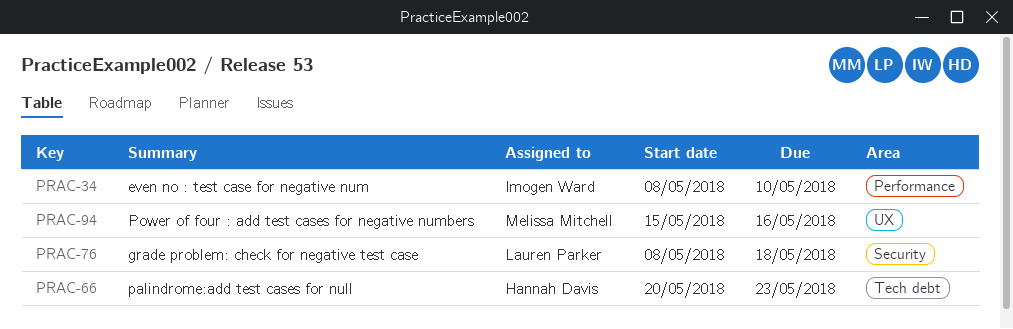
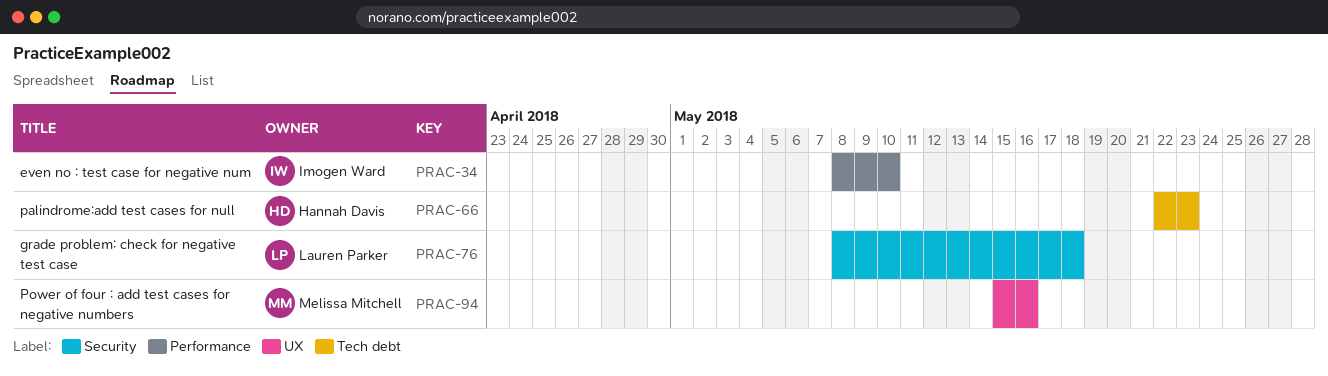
PRAC-66, start: May 20 -> May 22

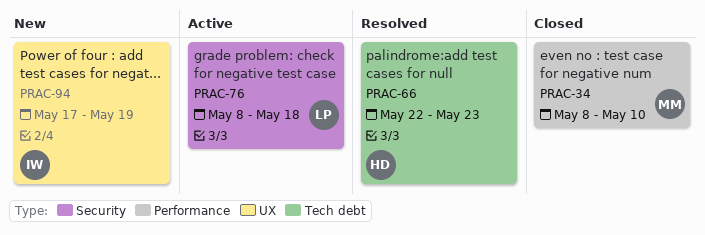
PRAC-34, owner: Imogen Ward -> Melissa Mitchell
PRAC-94, owner: Melissa Mitchell -> Imogen Ward
PRAC-94, start: May 15 -> May 17
PRAC-94, due: May 16 -> May 19

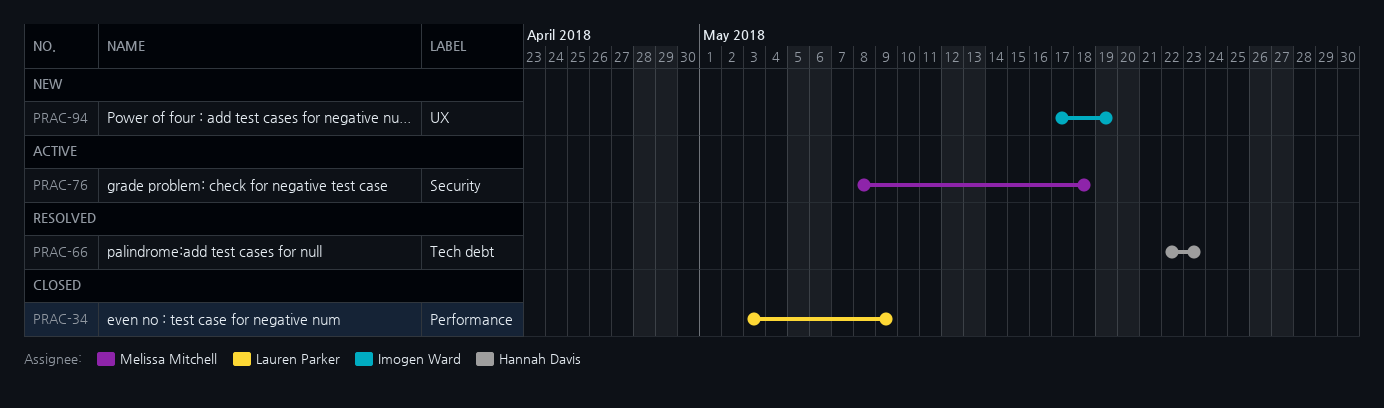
PRAC-34, owner: Melissa Mitchell -> Lauren Parker
PRAC-34, start: May 8 -> May 3
PRAC-34, due: May 10 -> May 9
PRAC-76, owner: Lauren Parker -> Melissa Mitchell

